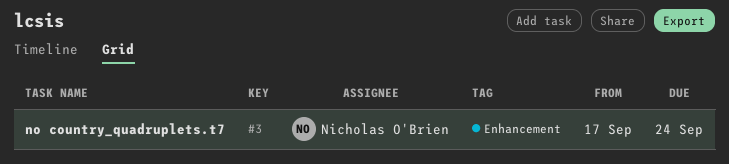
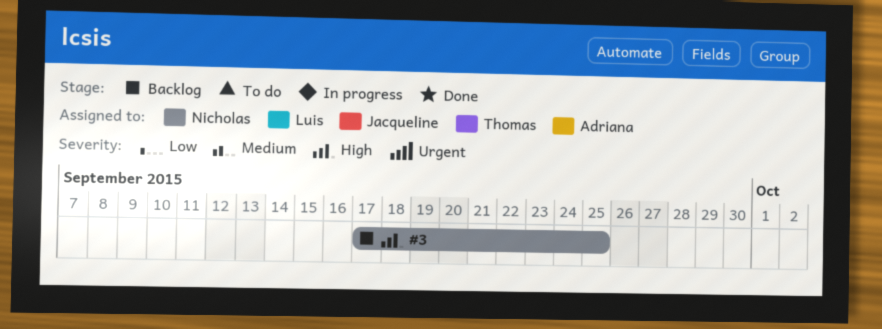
#3, due: Sep 24 -> Sep 25

